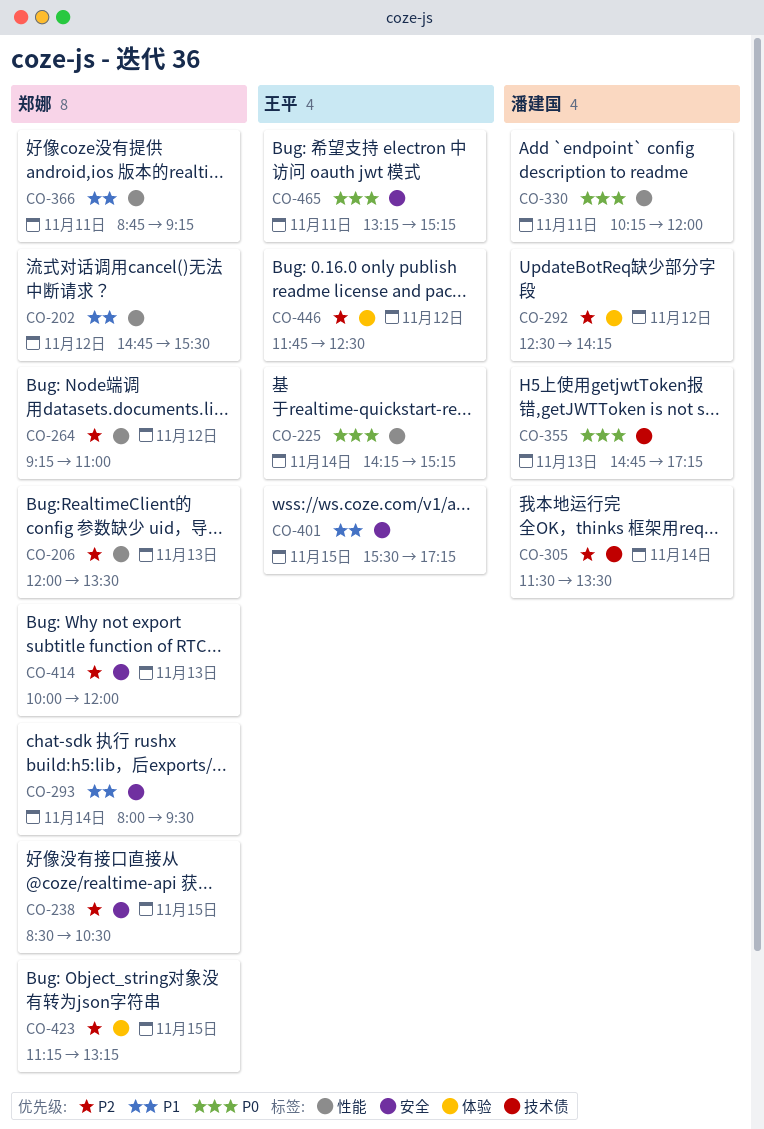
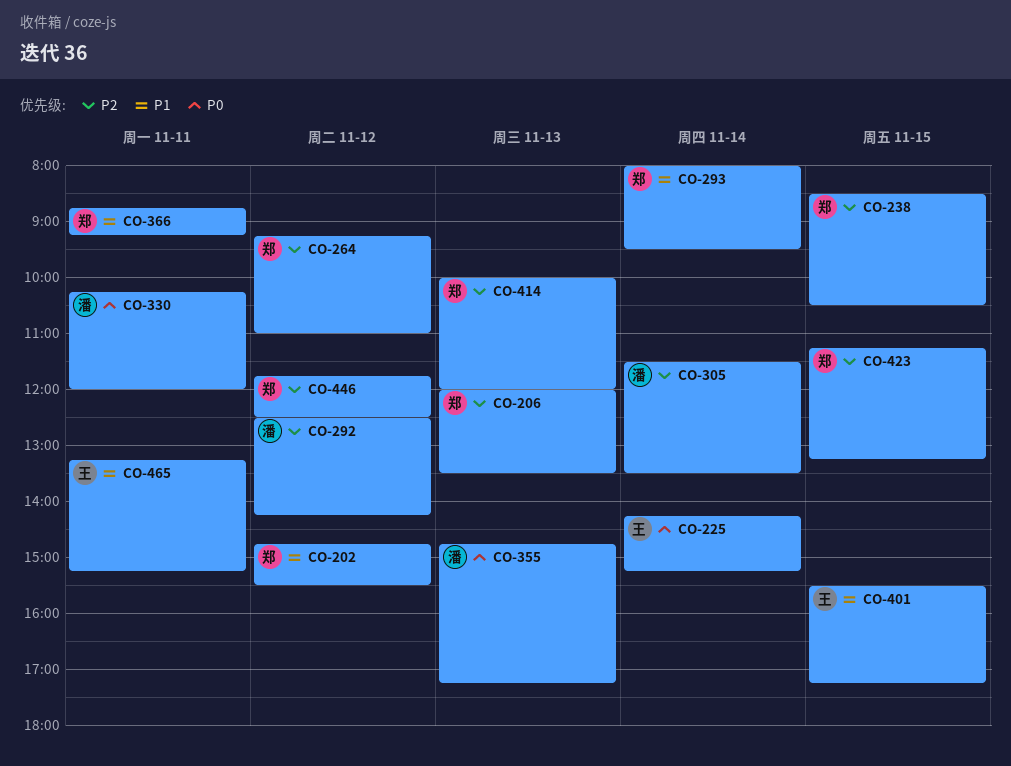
CO-446, owner: 王平 -> 郑娜
CO-465, priority: P0 -> P1

